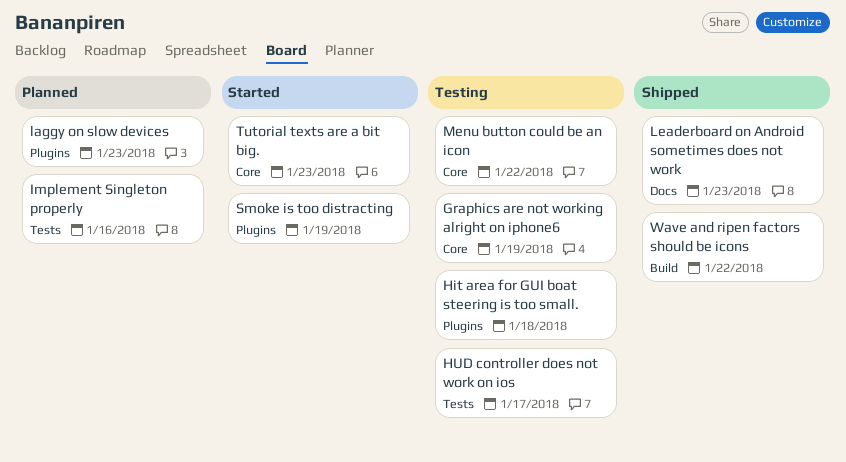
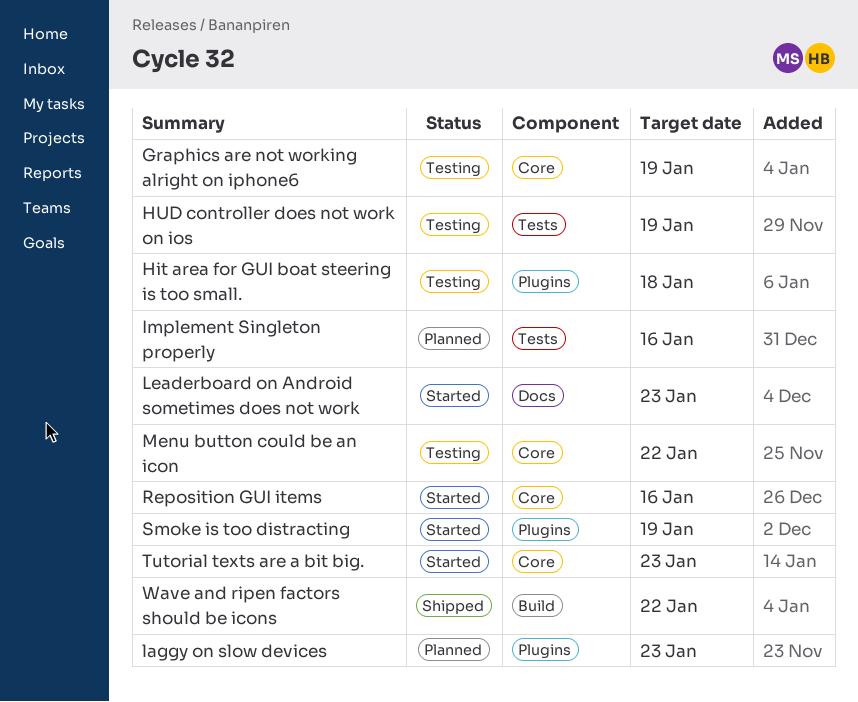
HUD controller does not work on ios, due: Jan 17 -> Jan 19
Leaderboard on Android sometimes does not work, status: Shipped -> Started
Reposition GUI items: none -> present

